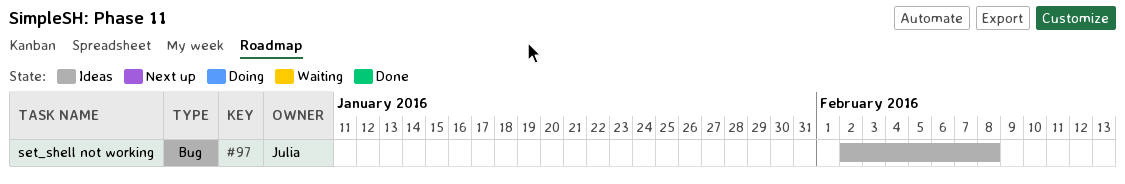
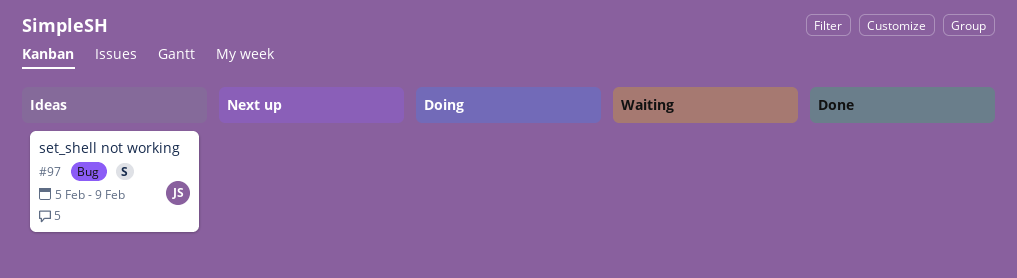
#97, start: Feb 2 -> Feb 5
#97, due: Feb 8 -> Feb 9

